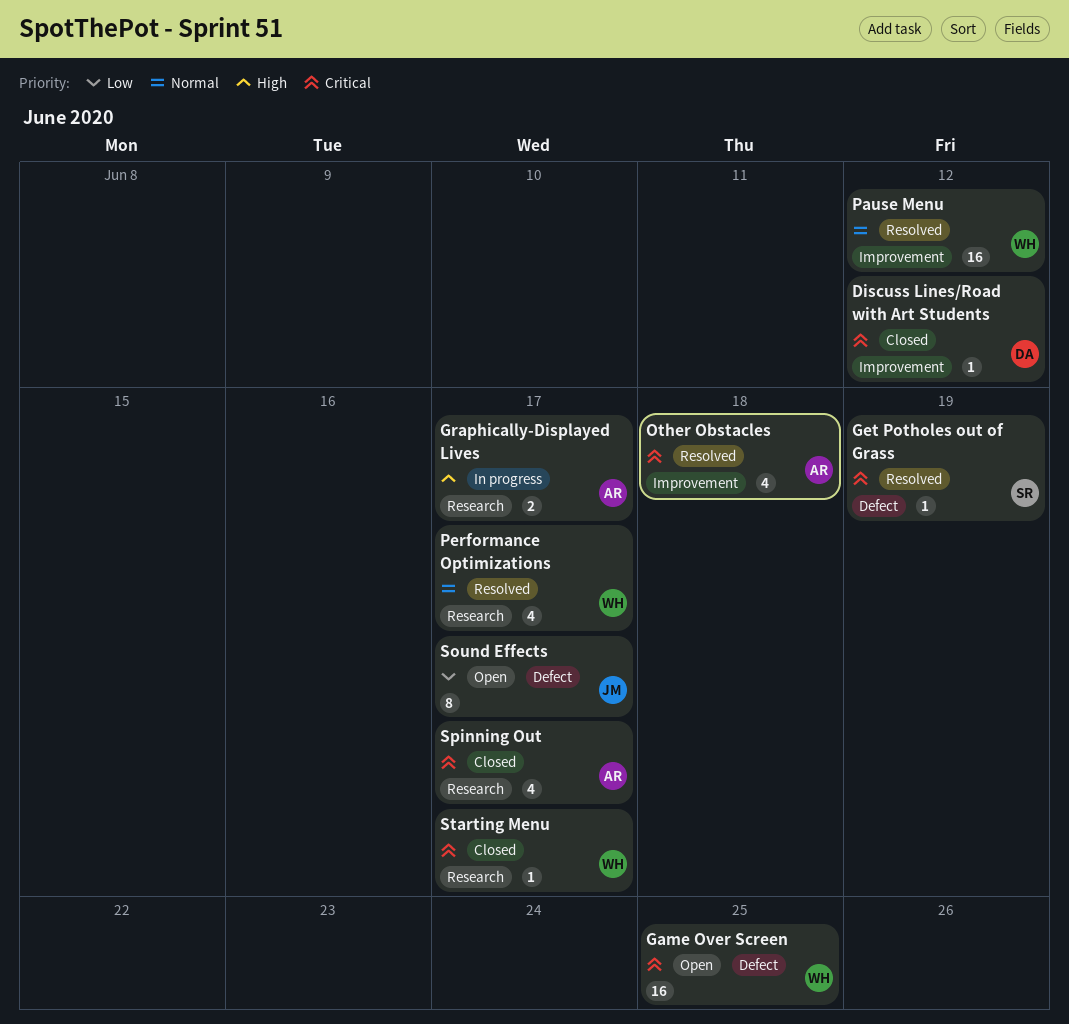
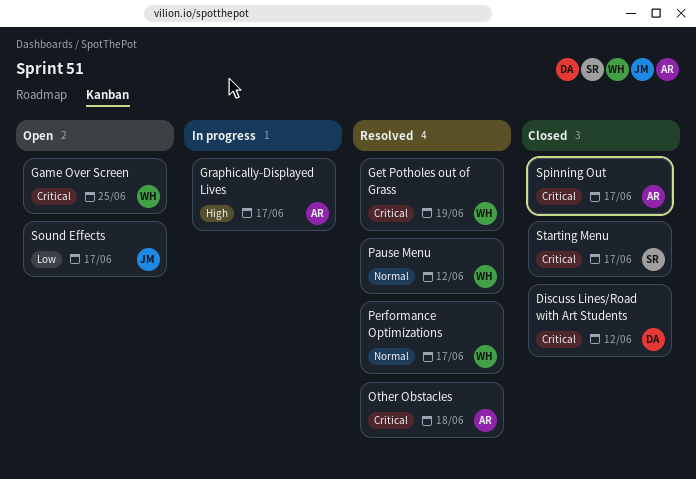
Get Potholes out of Grass, owner: SR -> WH
Starting Menu, owner: WH -> SR

